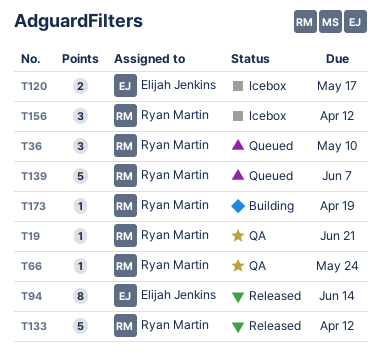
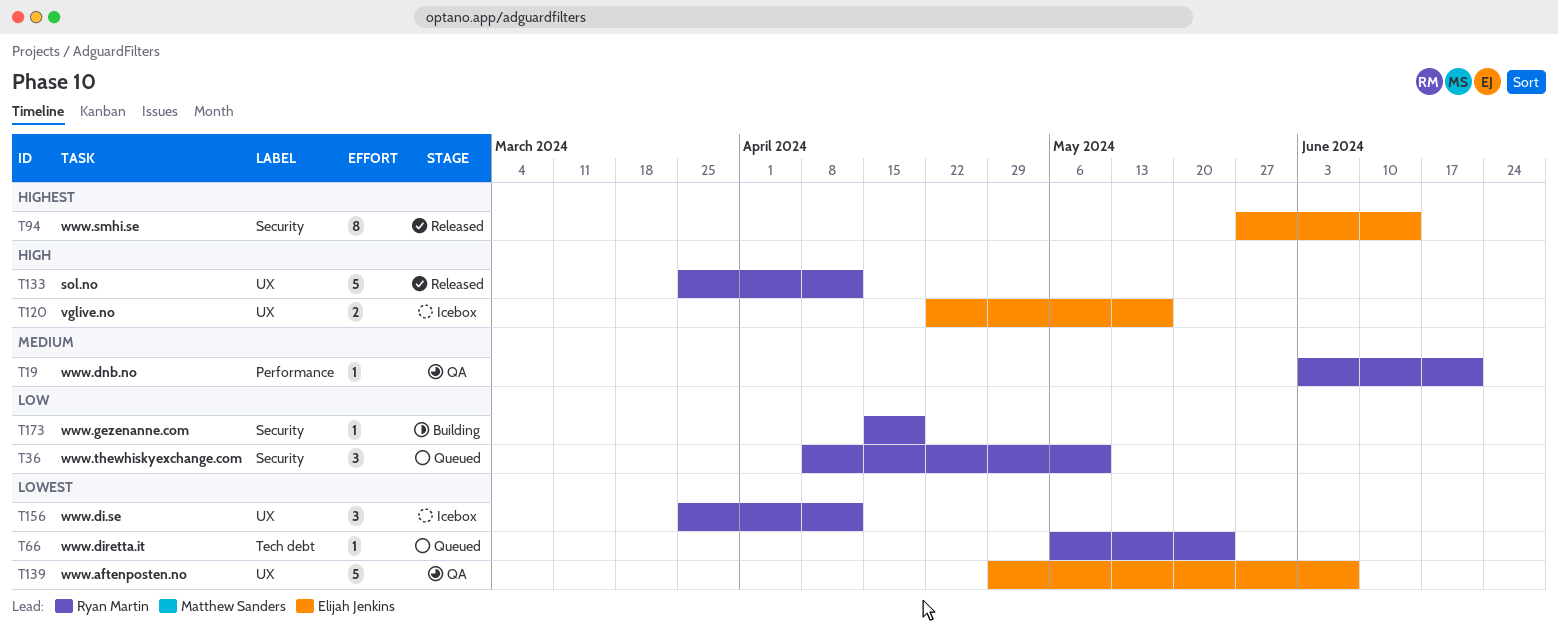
T66, status: QA -> Queued
T139, status: Queued -> QA
T139, owner: Ryan Martin -> Elijah Jenkins

